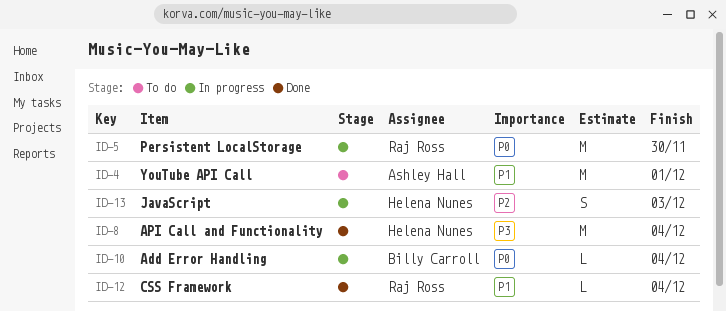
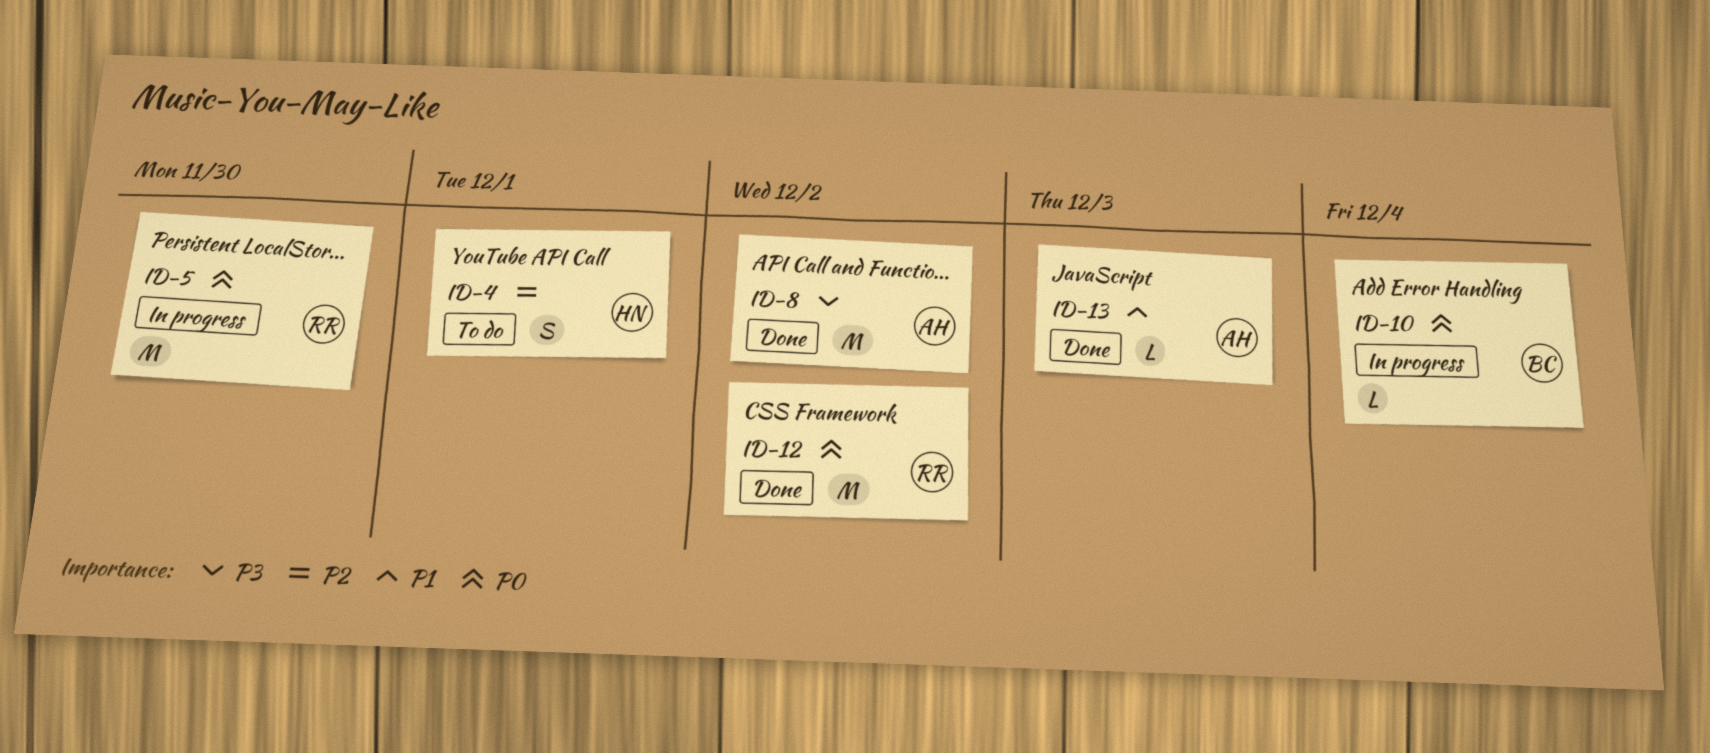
ID-4, owner: Ashley Hall -> Helena Nunes
ID-4, priority: P1 -> P2
ID-4, estimate: M -> S
ID-8, owner: Helena Nunes -> Ashley Hall
ID-8, due: Dec 4 -> Dec 2
ID-12, priority: P1 -> P0
ID-12, estimate: L -> M
ID-12, due: Dec 4 -> Dec 2
ID-13, status: In progress -> Done
ID-13, owner: Helena Nunes -> Ashley Hall
ID-13, priority: P2 -> P1
ID-13, estimate: S -> L

